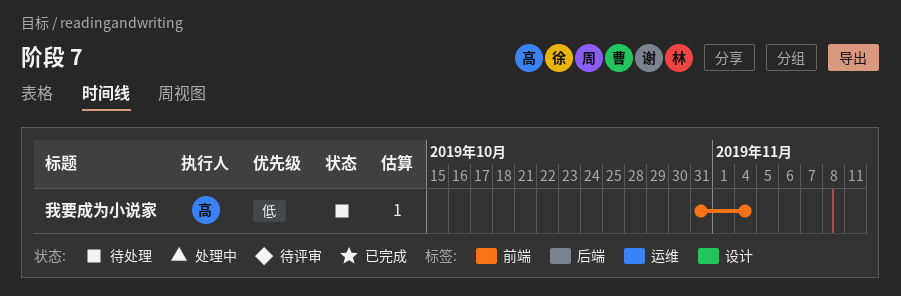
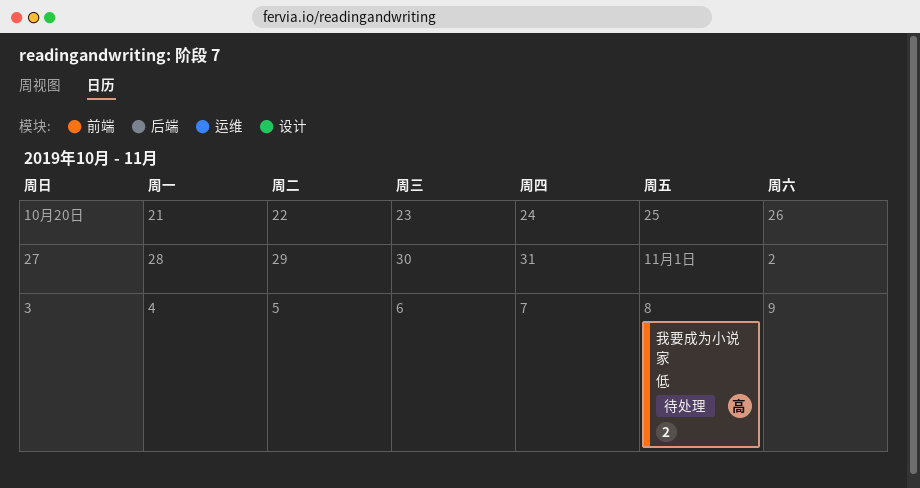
我要成为小说家, estimate: 1 -> 2
我要成为小说家, due: Nov 4 -> Nov 8

